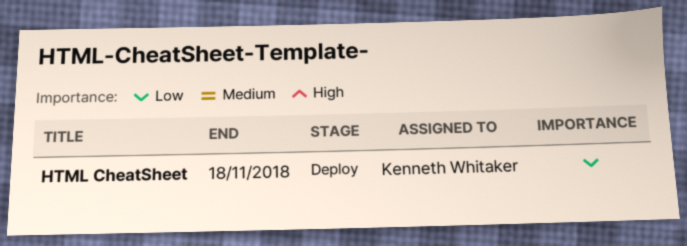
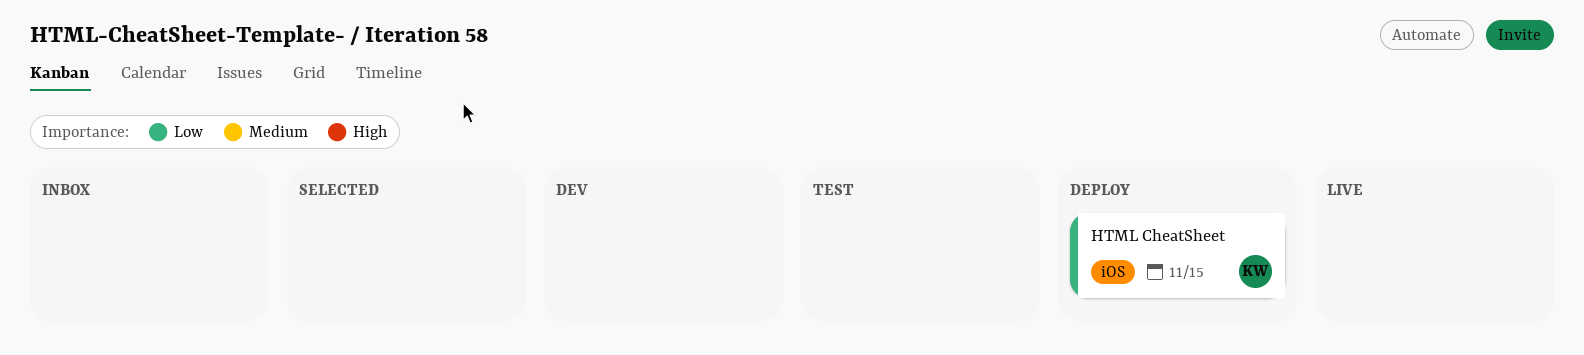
HTML CheatSheet, due: Nov 18 -> Nov 15

